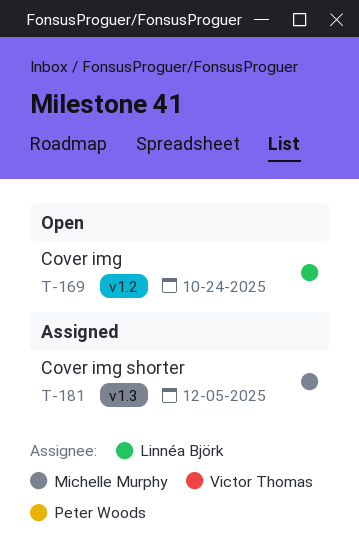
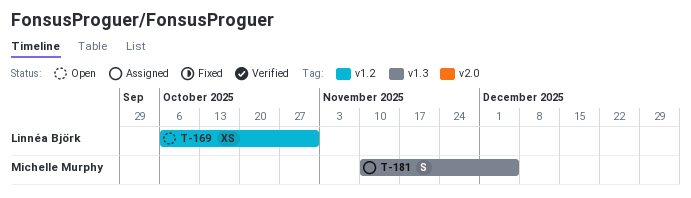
T-169, due: Oct 24 -> Oct 31

